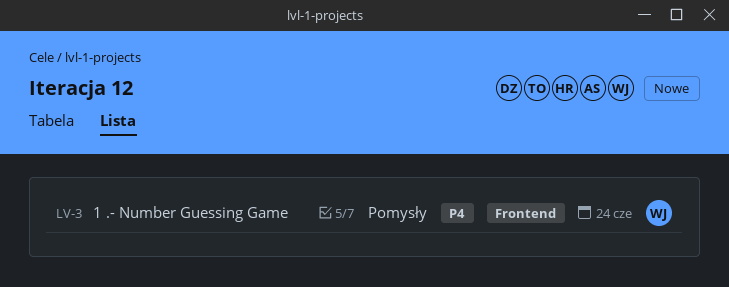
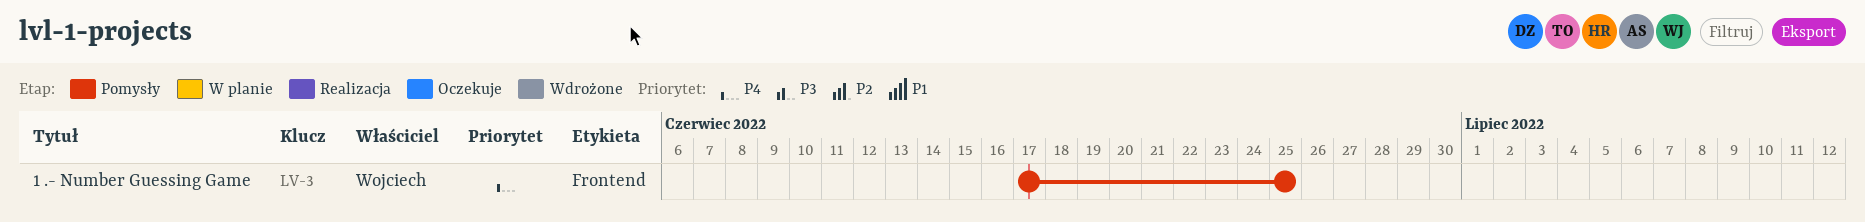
LV-3, due: Jun 24 -> Jun 25

